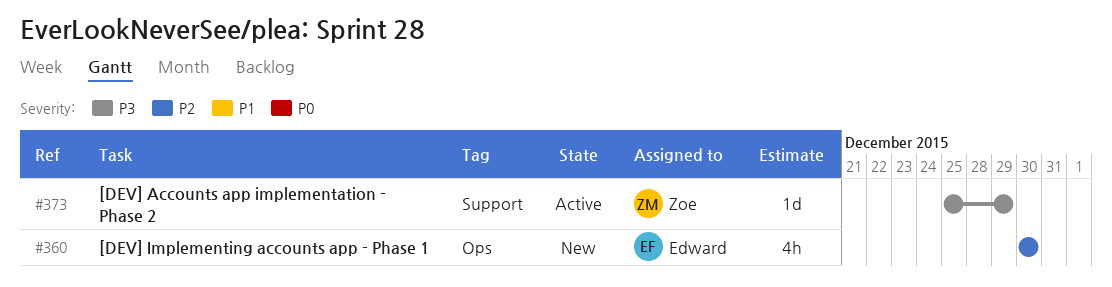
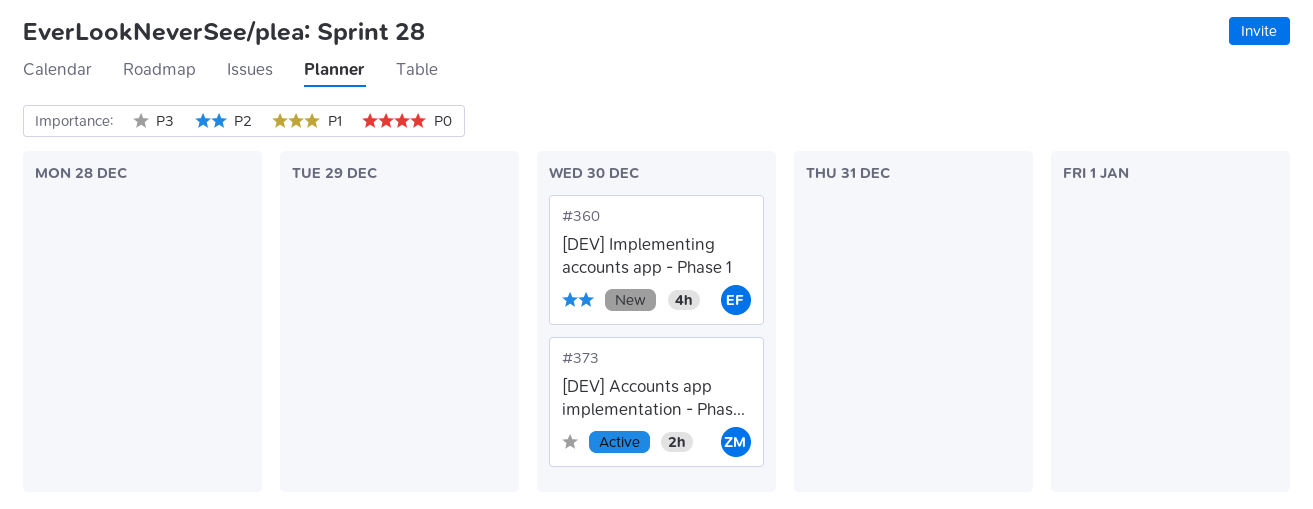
#373, estimate: 1d -> 2h
#373, due: Dec 29 -> Dec 30

